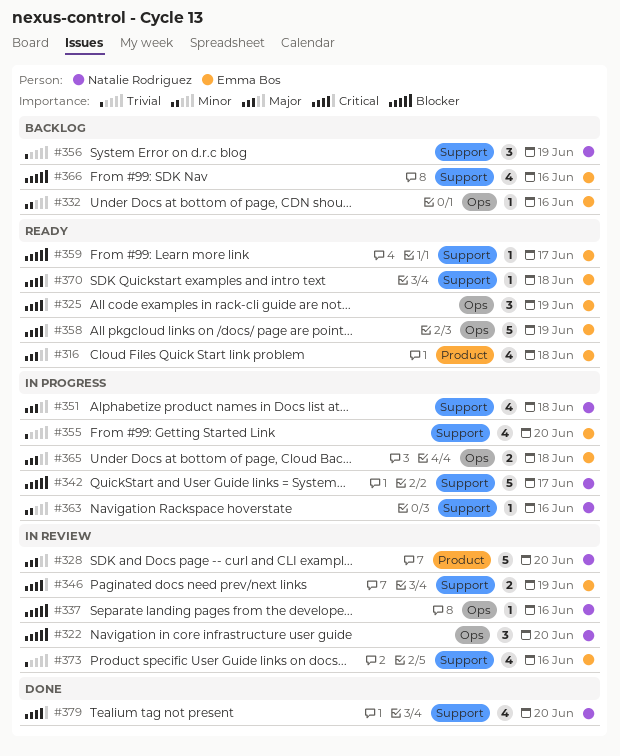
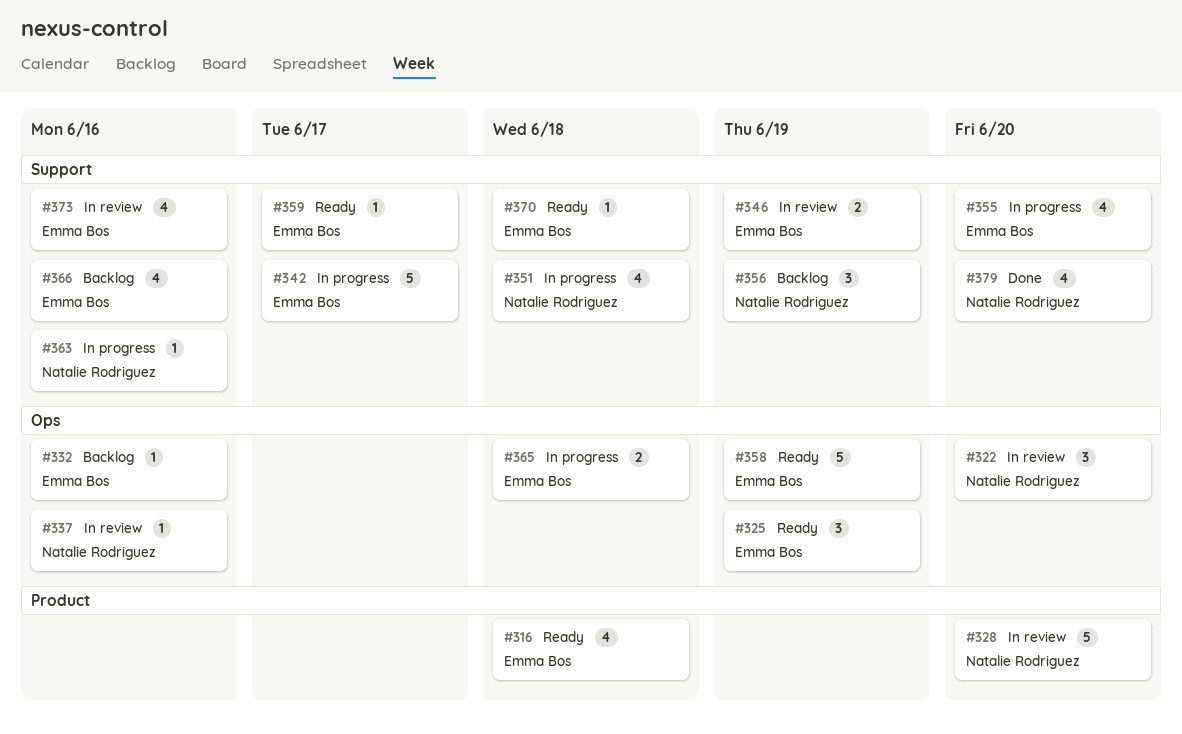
#342, owner: Natalie Rodriguez -> Emma Bos

